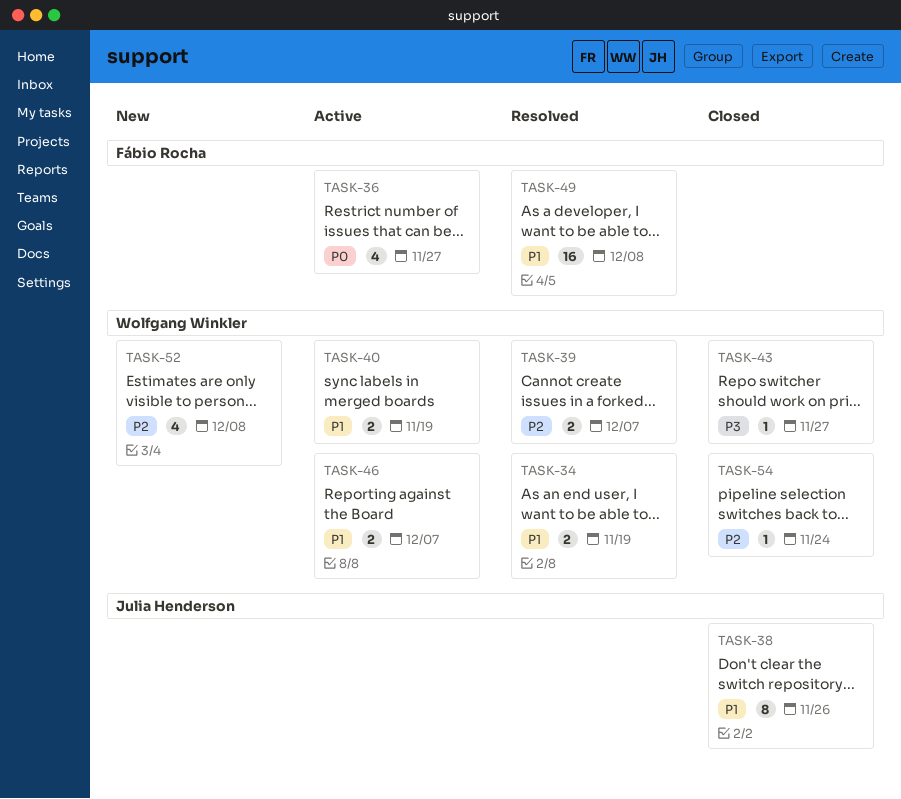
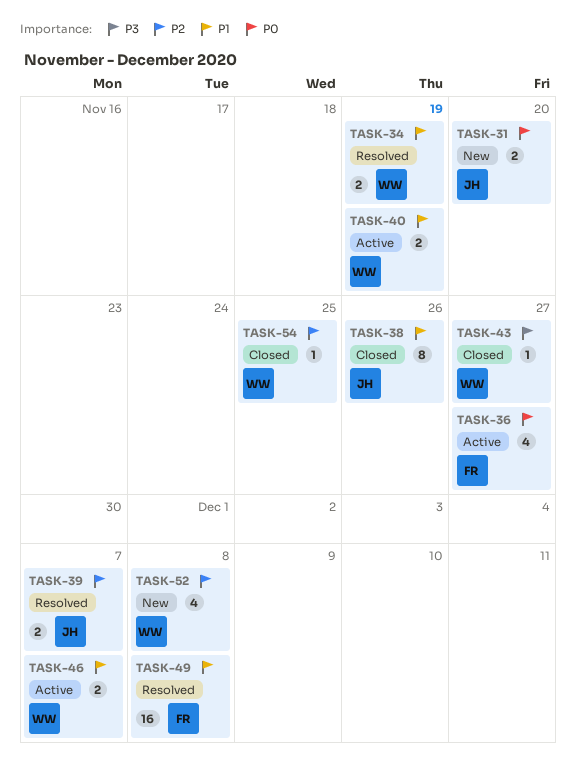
TASK-31: none -> present
TASK-39, owner: Wolfgang Winkler -> Julia Henderson
TASK-54, due: Nov 24 -> Nov 25

